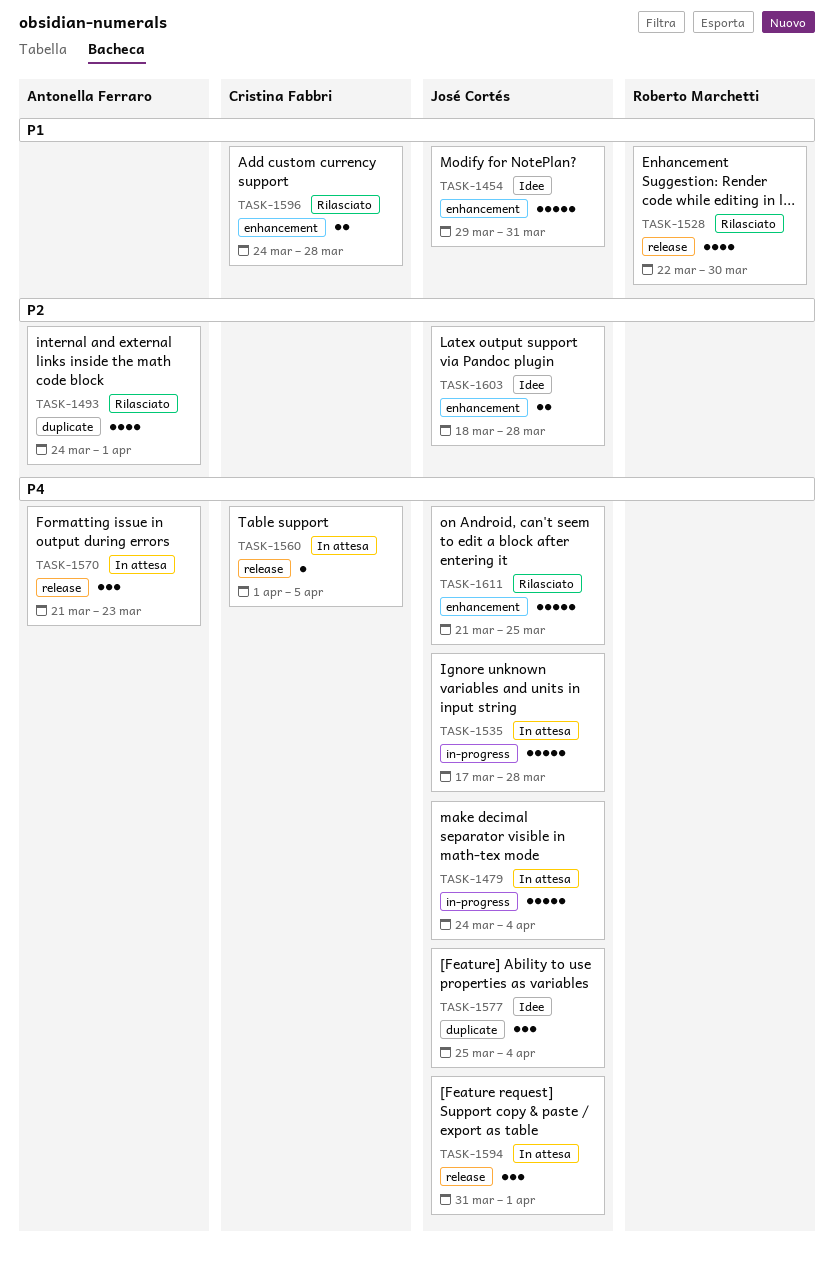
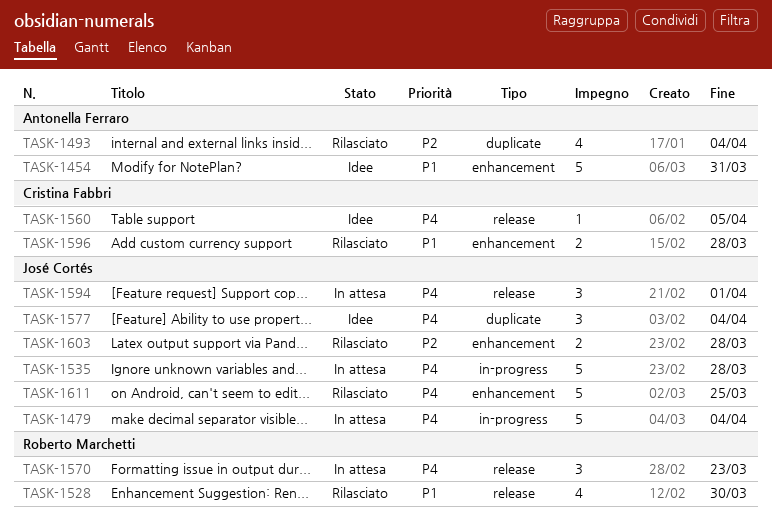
TASK-1454, owner: José Cortés -> Antonella Ferraro
TASK-1493, due: Apr 1 -> Apr 4
TASK-1560, status: In attesa -> Idee
TASK-1570, owner: Antonella Ferraro -> Roberto Marchetti
TASK-1603, status: Idee -> Rilasciato

